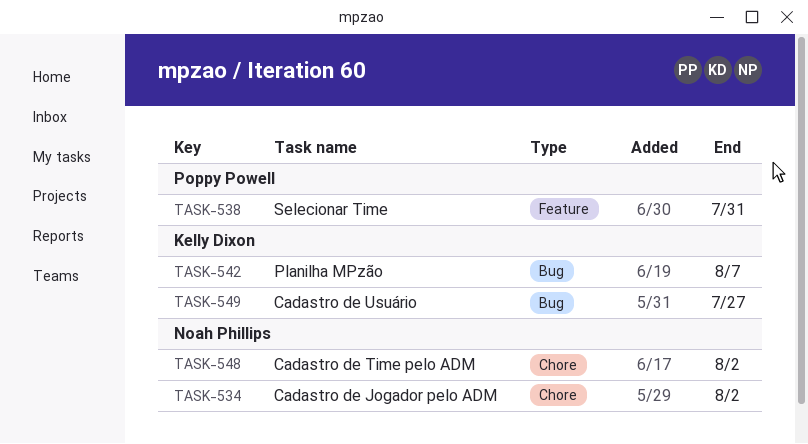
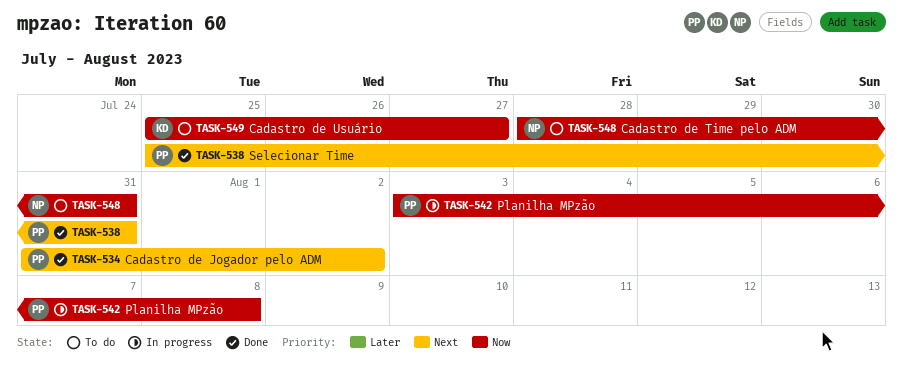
TASK-534, owner: Noah Phillips -> Poppy Powell
TASK-542, owner: Kelly Dixon -> Poppy Powell
TASK-542, due: Aug 7 -> Aug 8
TASK-548, due: Aug 2 -> Jul 31

